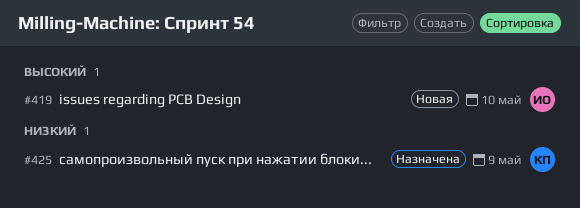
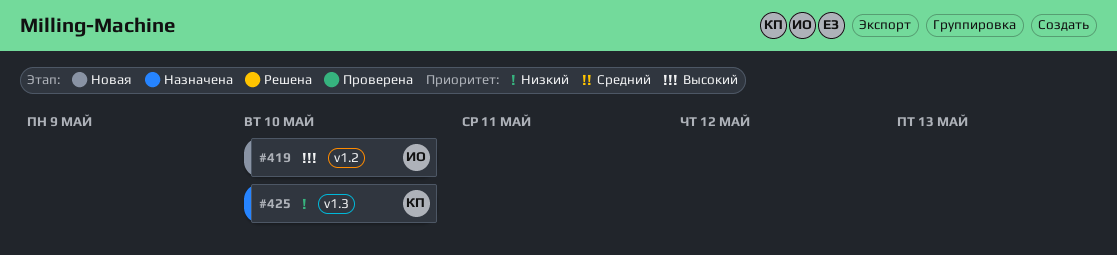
#425, due: May 9 -> May 10

